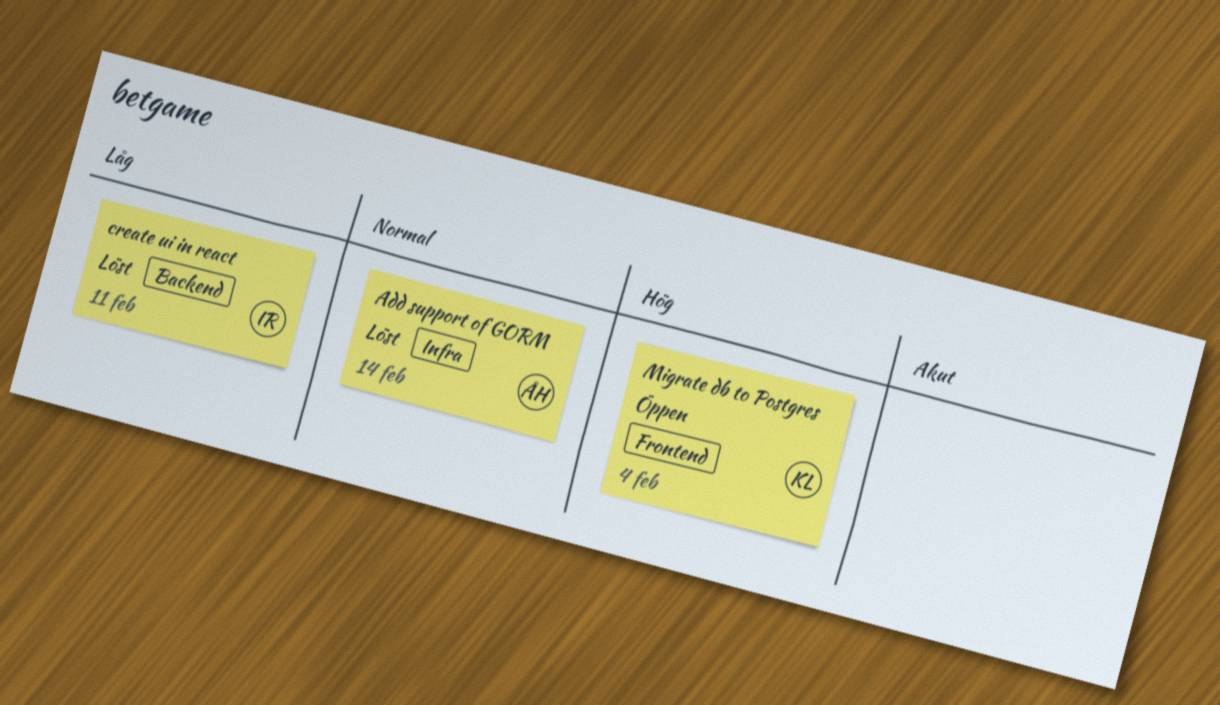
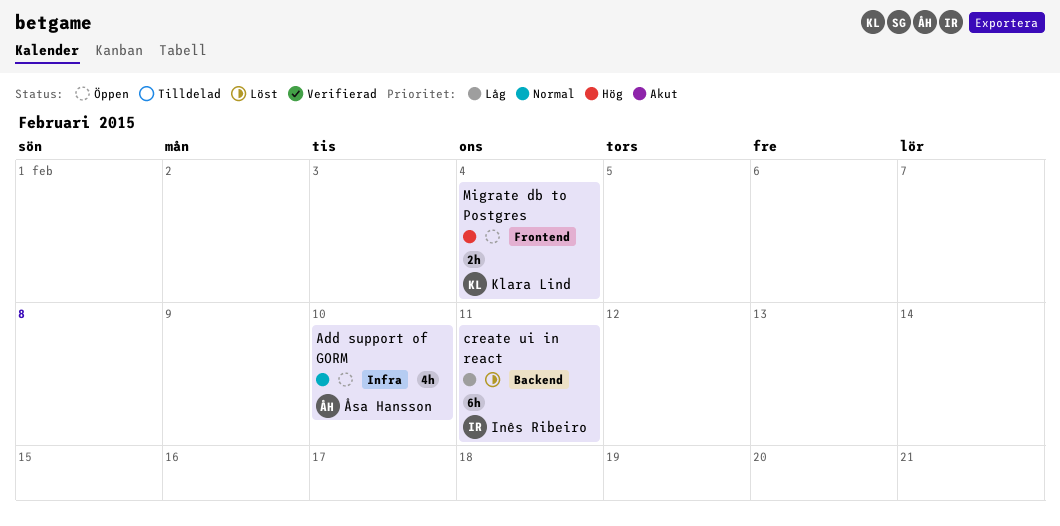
Add support of GORM, status: Löst -> Öppen
Add support of GORM, due: Feb 14 -> Feb 10

